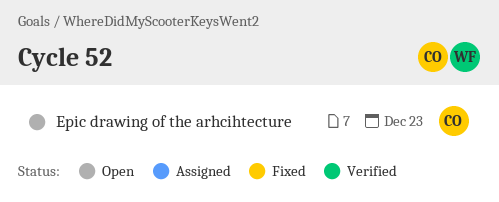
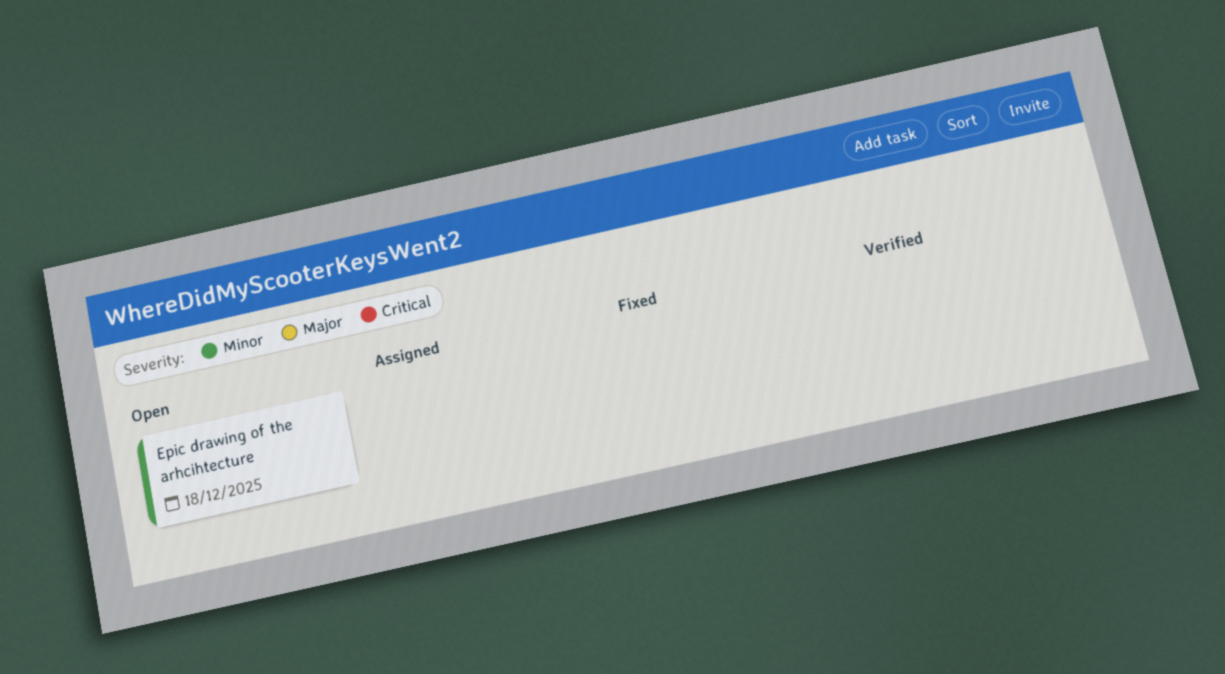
Epic drawing of the arhcihtecture, due: Dec 23 -> Dec 18

